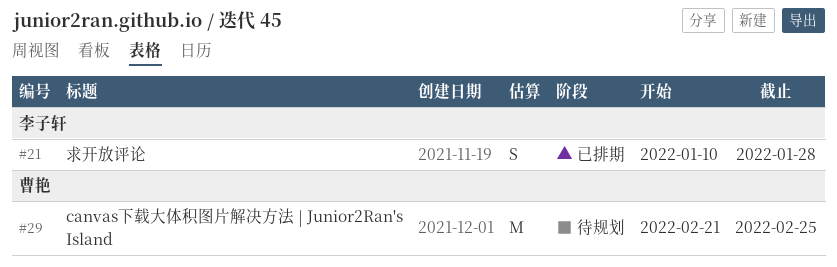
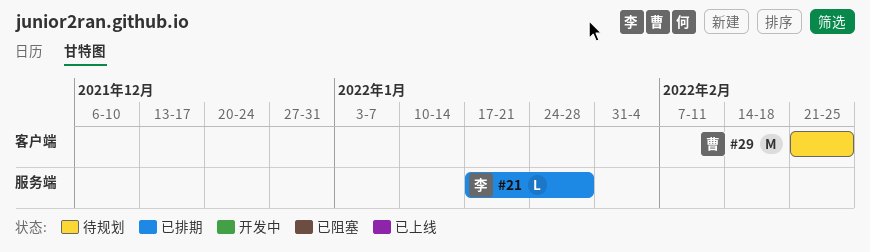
#21, estimate: S -> L
#21, start: Jan 10 -> Jan 17

